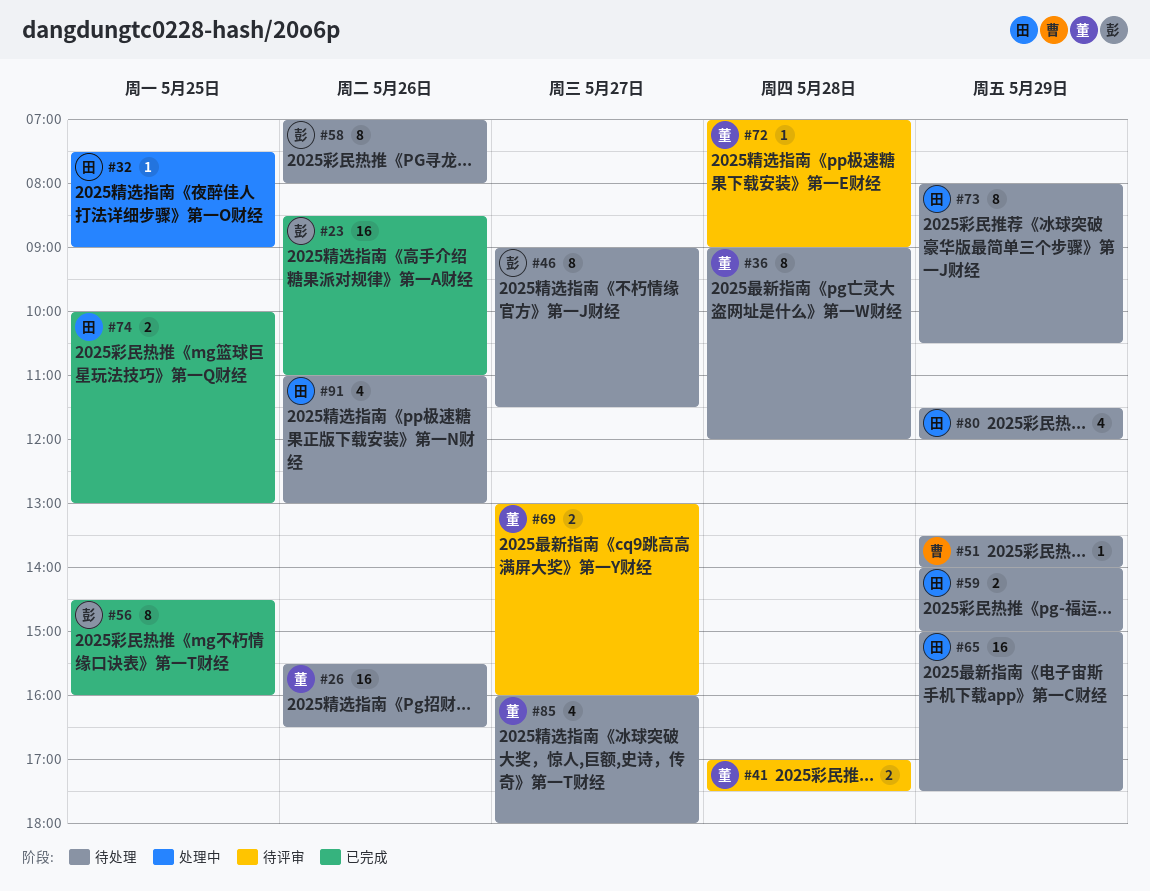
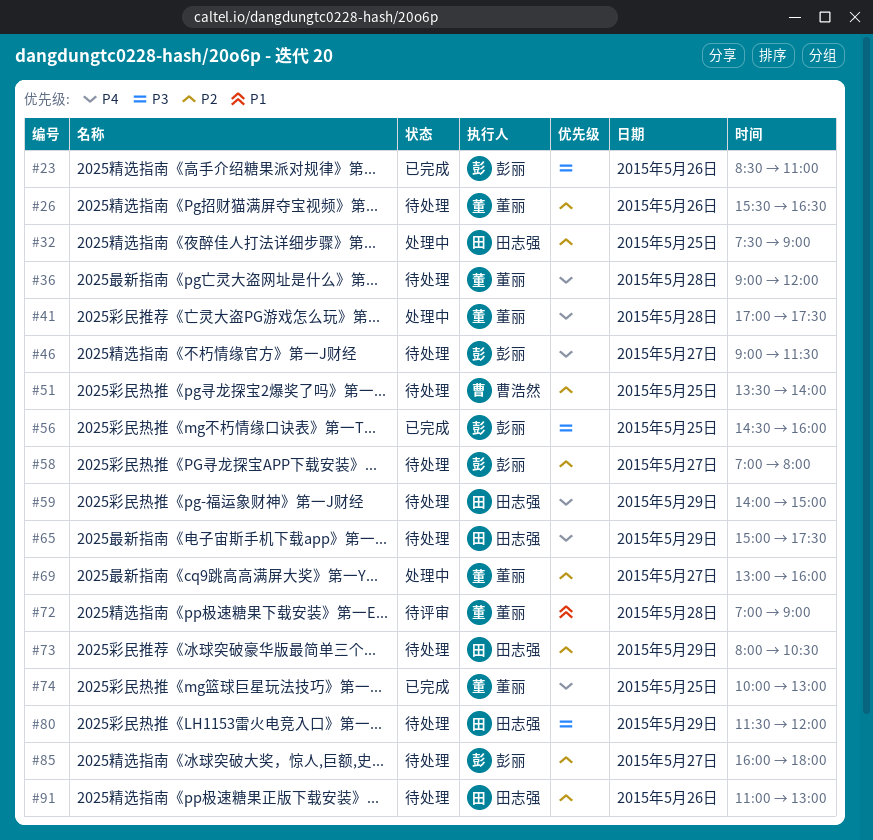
#41, status: 待评审 -> 处理中
#51, day: May 29 -> May 25
#58, day: May 26 -> May 27
#69, status: 待评审 -> 处理中
#74, owner: 田志强 -> 董丽
#85, owner: 董丽 -> 彭丽

